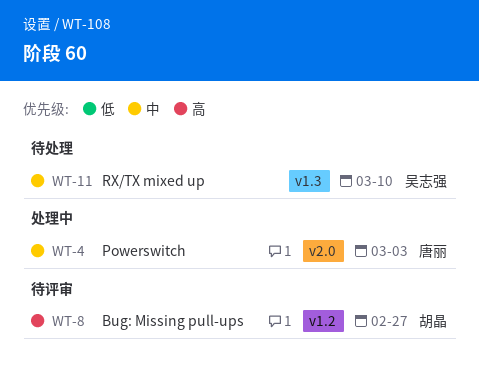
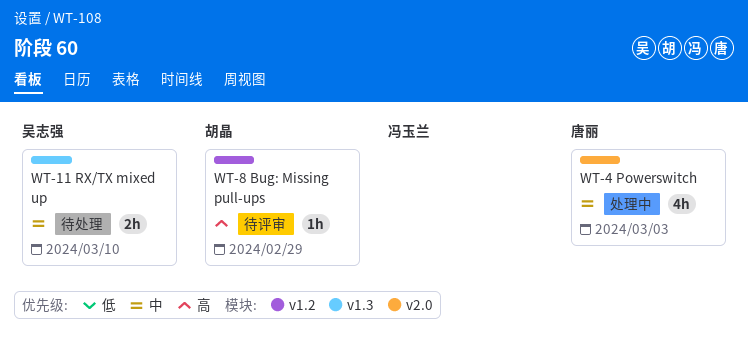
WT-8, due: Feb 27 -> Feb 29

